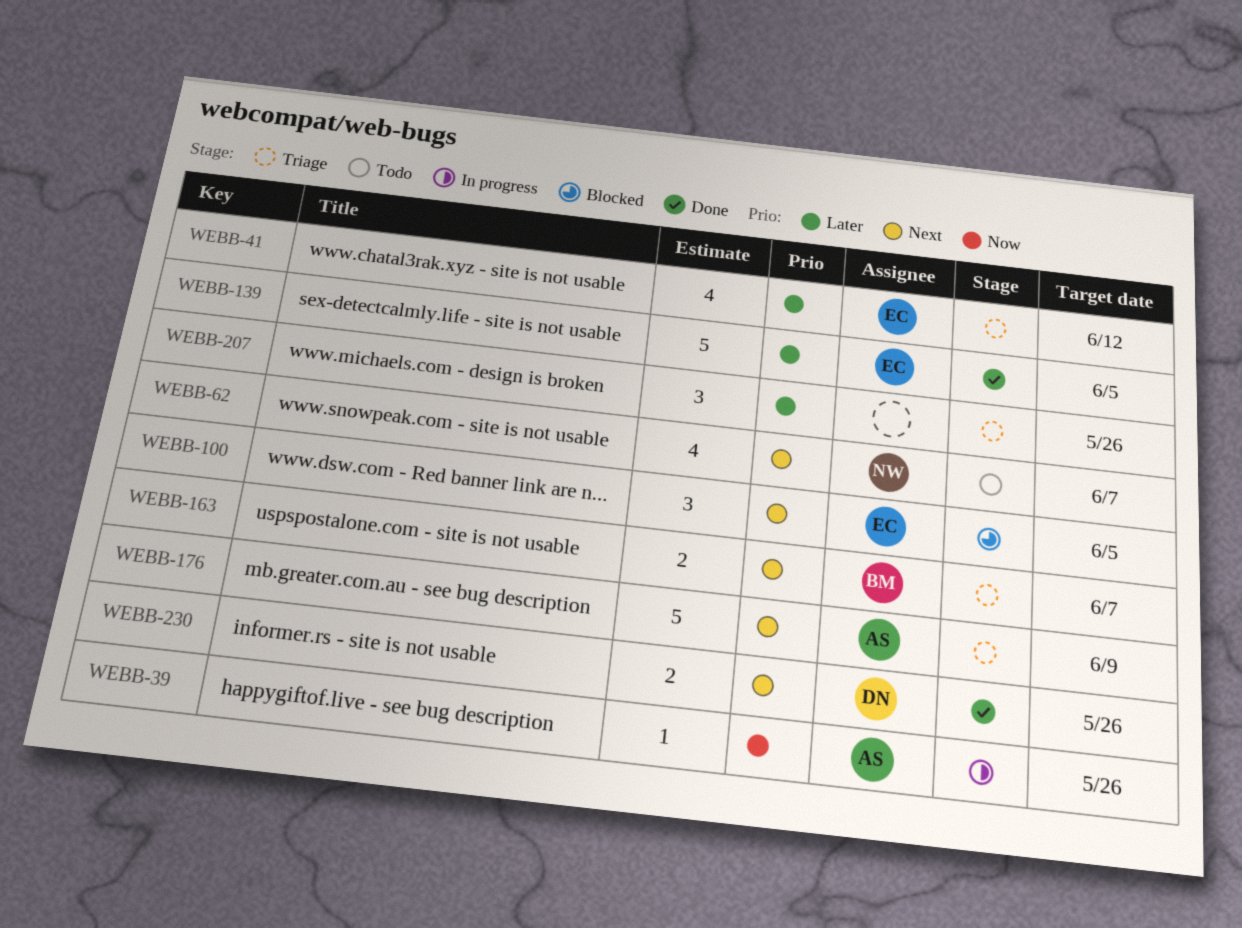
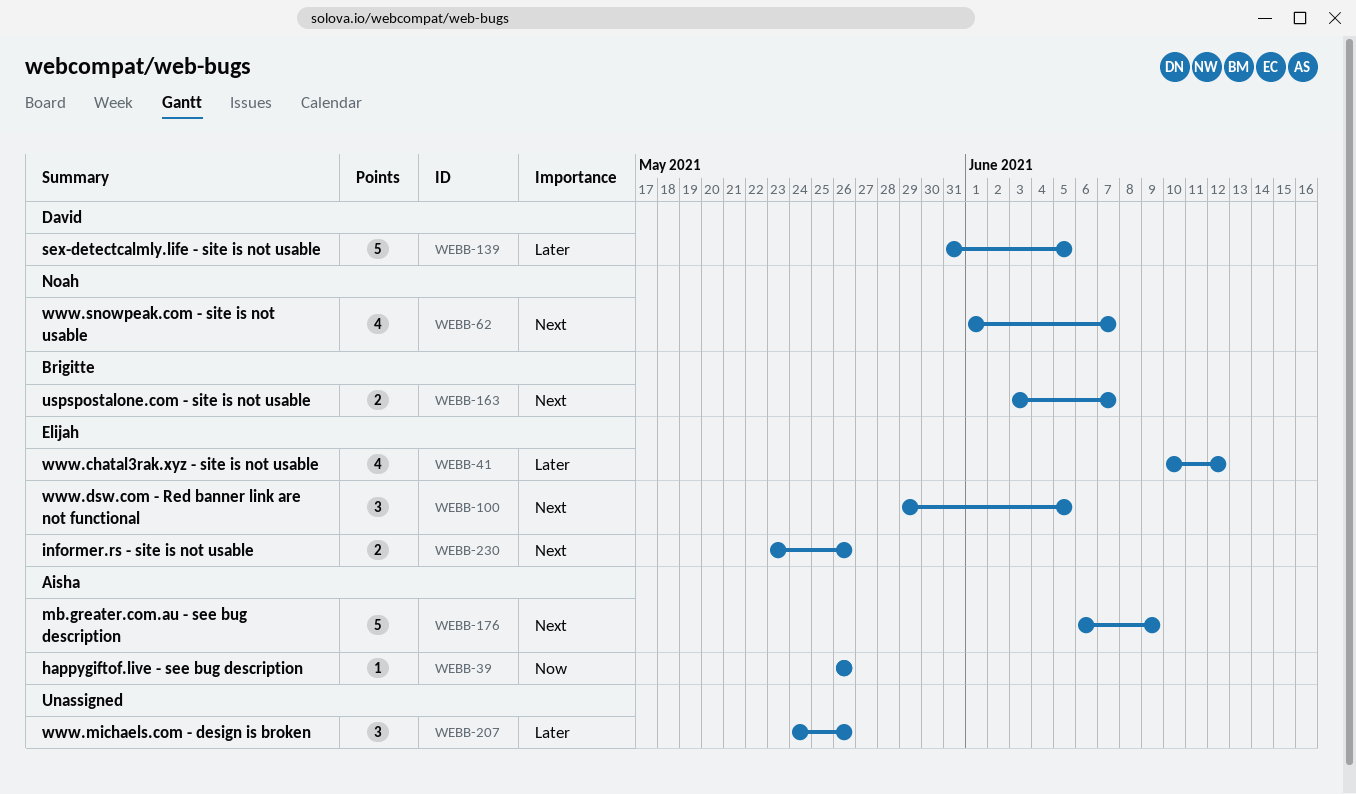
WEBB-139, owner: Elijah -> David
WEBB-230, owner: David -> Elijah

